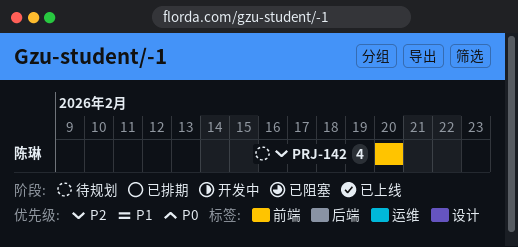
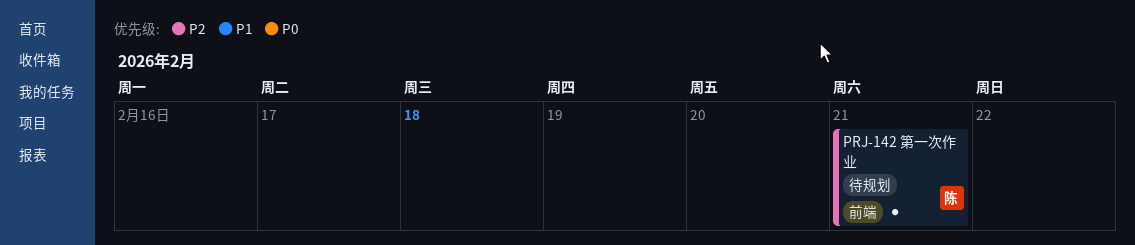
PRJ-142, estimate: 4 -> 1
PRJ-142, due: Feb 20 -> Feb 21

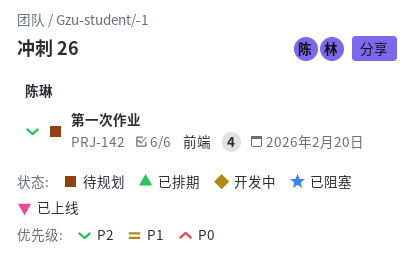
PRJ-142, estimate: 1 -> 4
PRJ-142, due: Feb 21 -> Feb 20

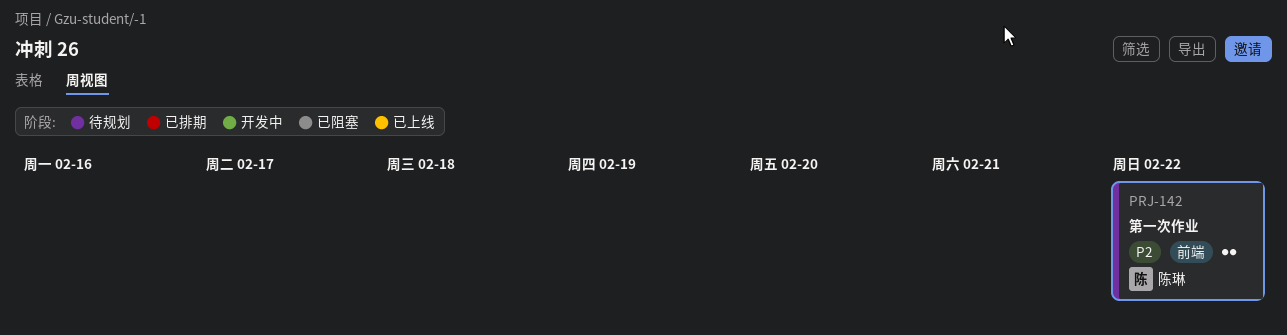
PRJ-142, estimate: 4 -> 2
PRJ-142, due: Feb 20 -> Feb 22

